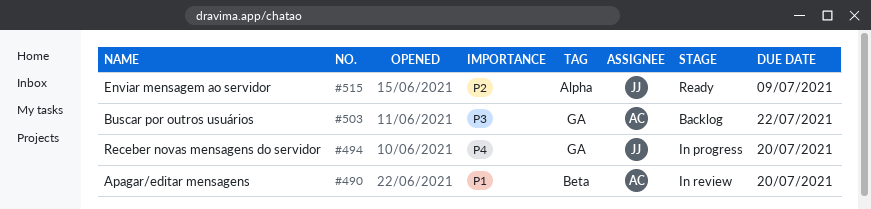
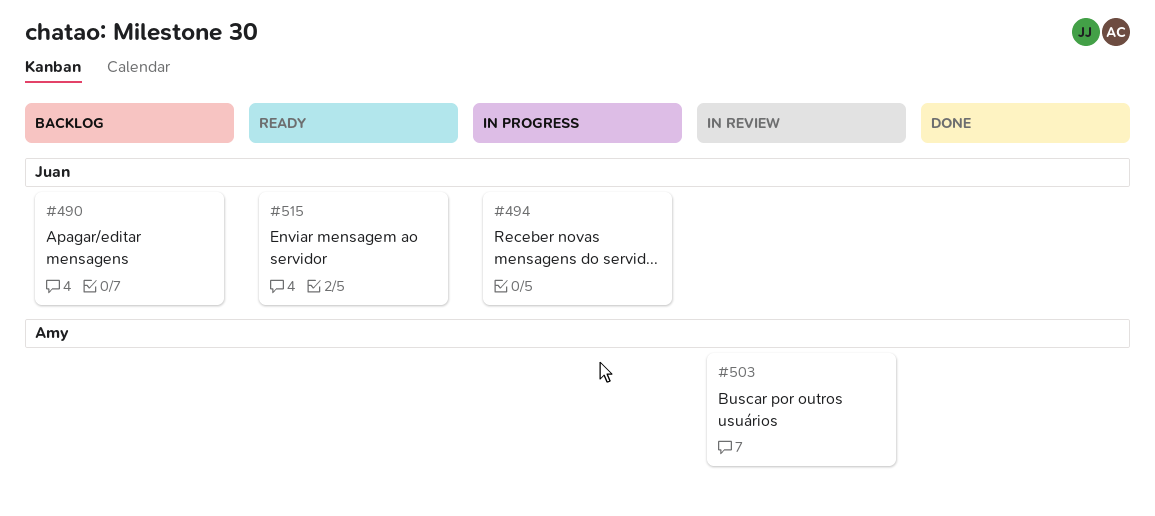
#490, status: In review -> Backlog
#490, owner: Amy -> Juan
#503, status: Backlog -> In review

